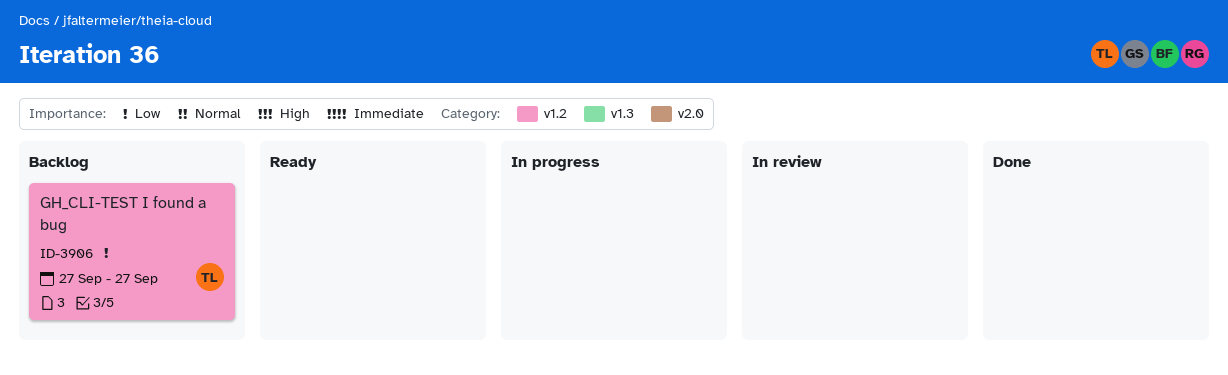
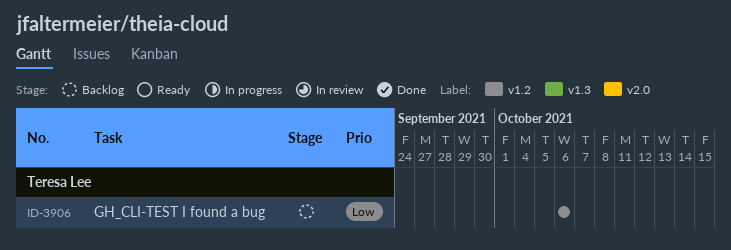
ID-3906, start: Sep 27 -> Oct 6
ID-3906, due: Sep 27 -> Oct 6

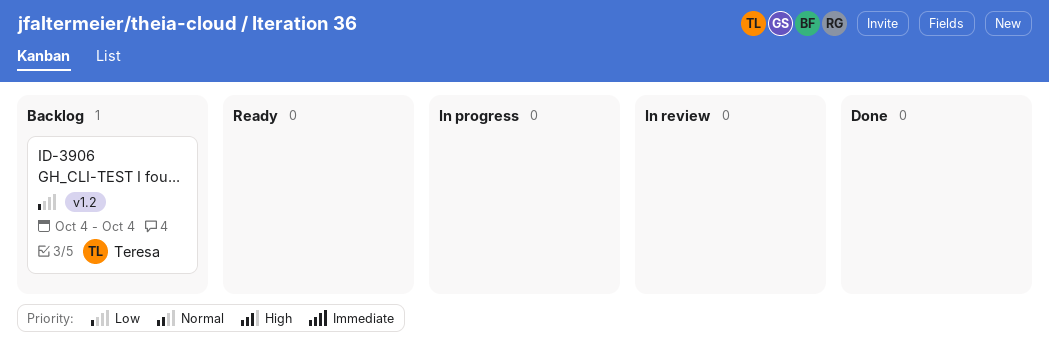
ID-3906, start: Oct 6 -> Oct 4
ID-3906, due: Oct 6 -> Oct 4

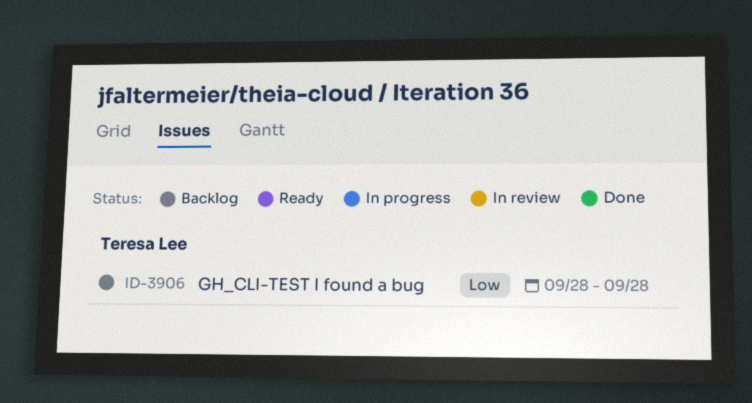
ID-3906, start: Oct 4 -> Sep 28
ID-3906, due: Oct 4 -> Sep 28

